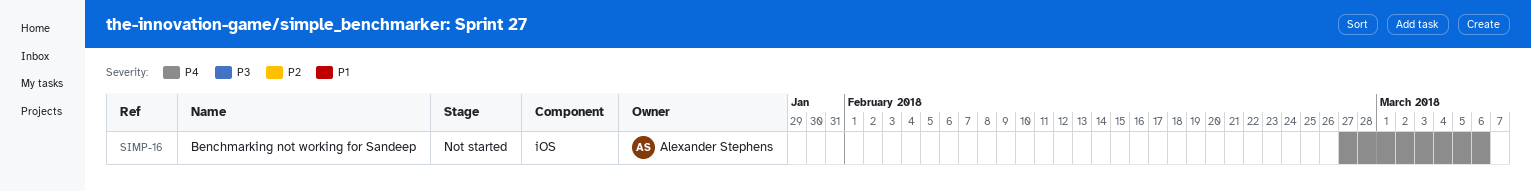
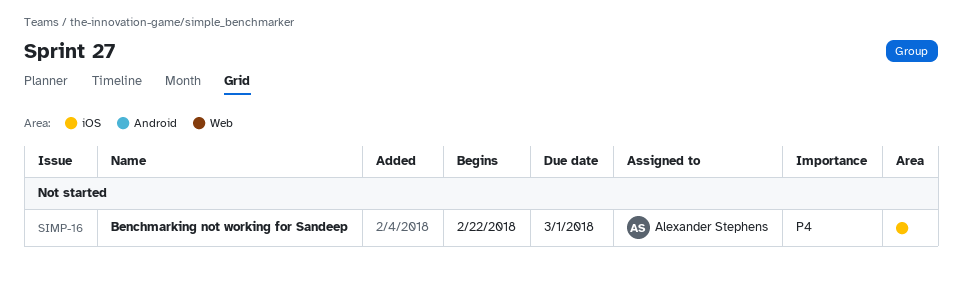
SIMP-16, start: Feb 27 -> Feb 22
SIMP-16, due: Mar 6 -> Mar 1

